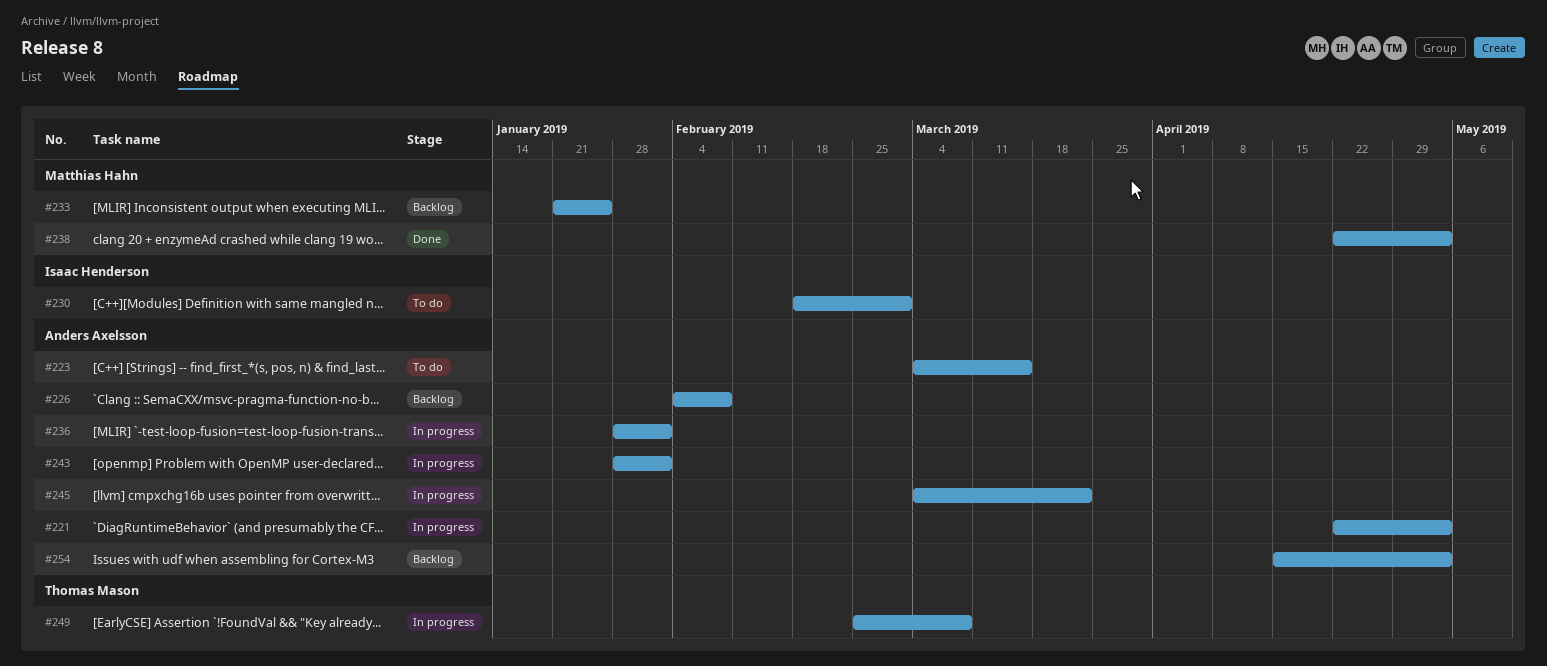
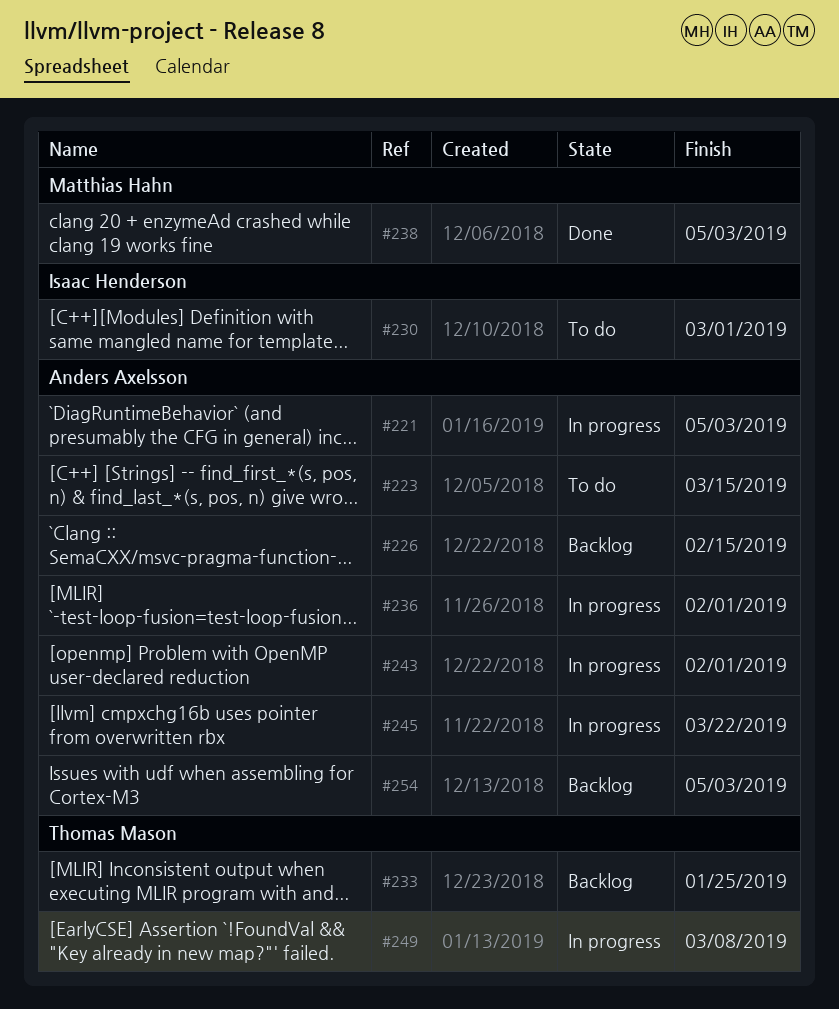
#226, due: Feb 8 -> Feb 15
#233, owner: Matthias Hahn -> Thomas Mason

